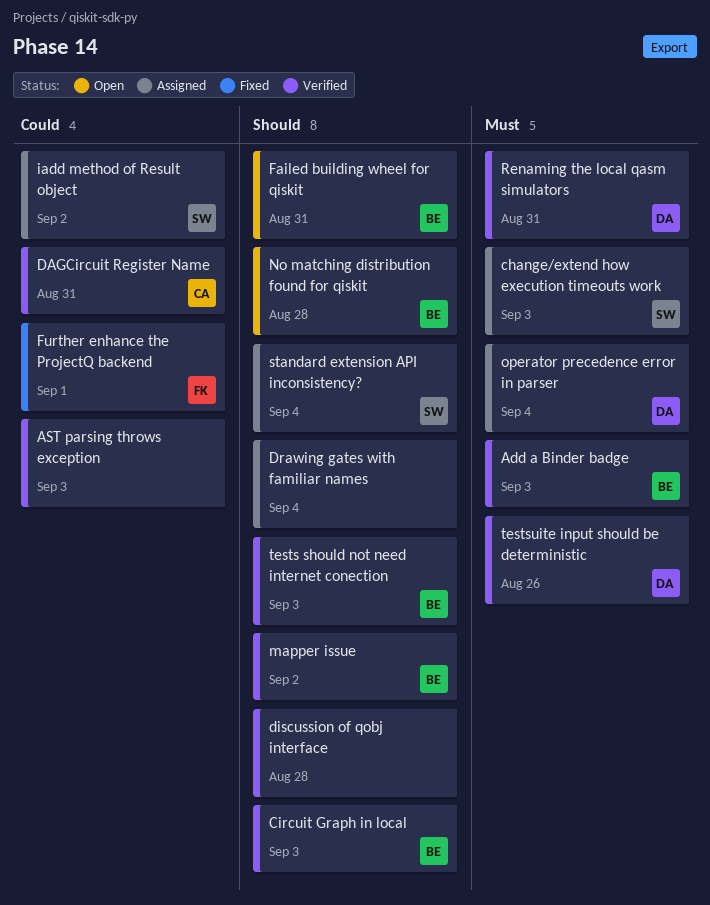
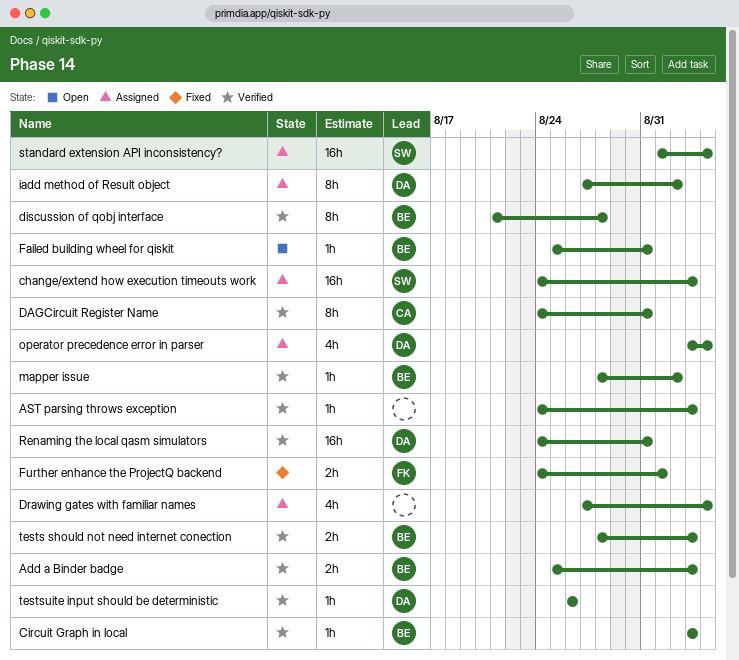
discussion of qobj interface, owner: none -> BE
iadd method of Result object, owner: SW -> DA
No matching distribution found for qiskit: present -> none

